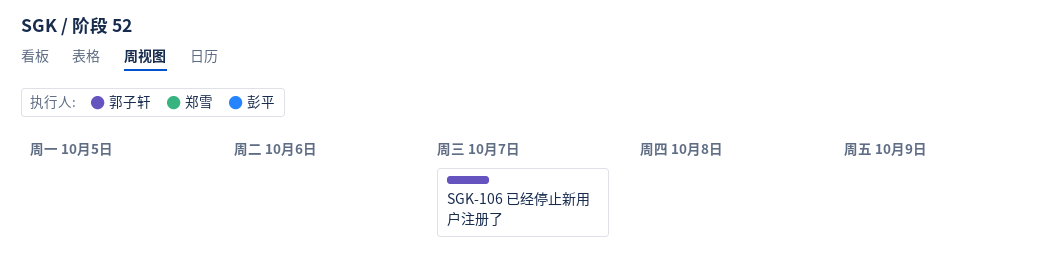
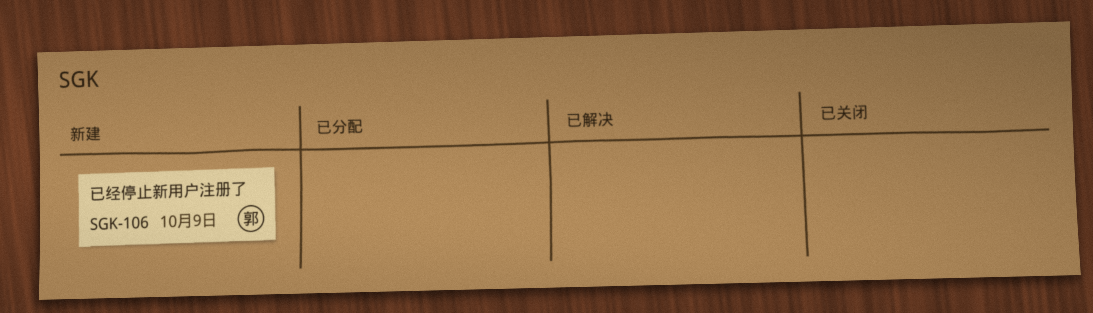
SGK-106, due: Oct 7 -> Oct 9

